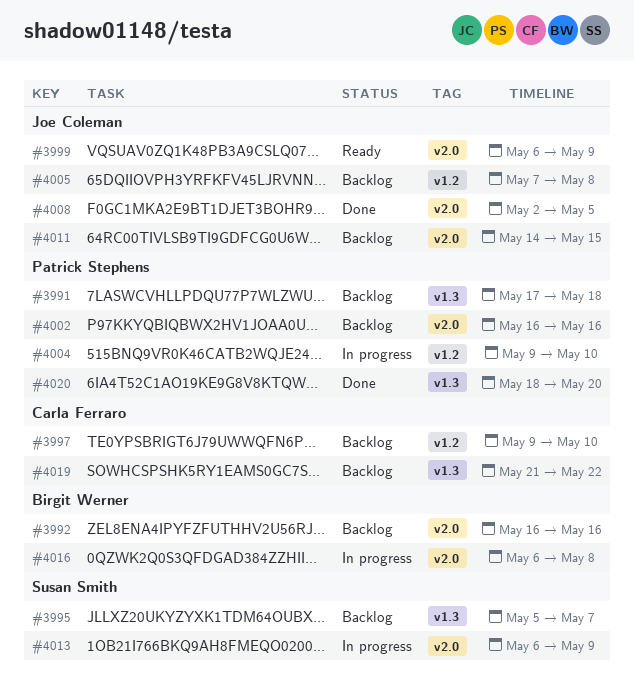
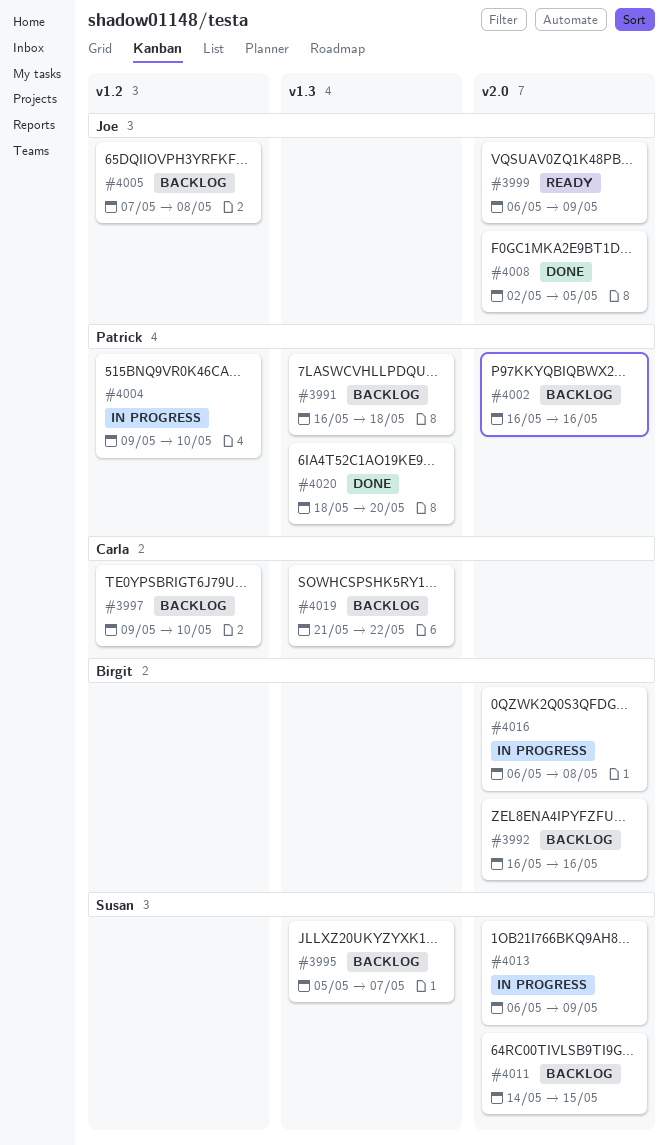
#3991, start: May 17 -> May 16
#4011, owner: Joe Coleman -> Susan Smith

